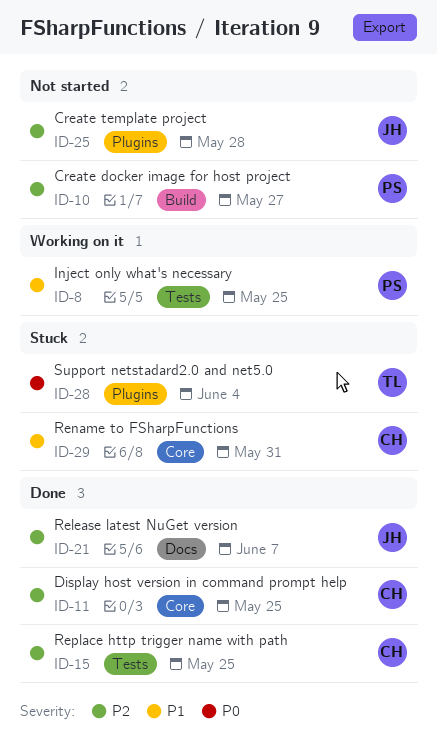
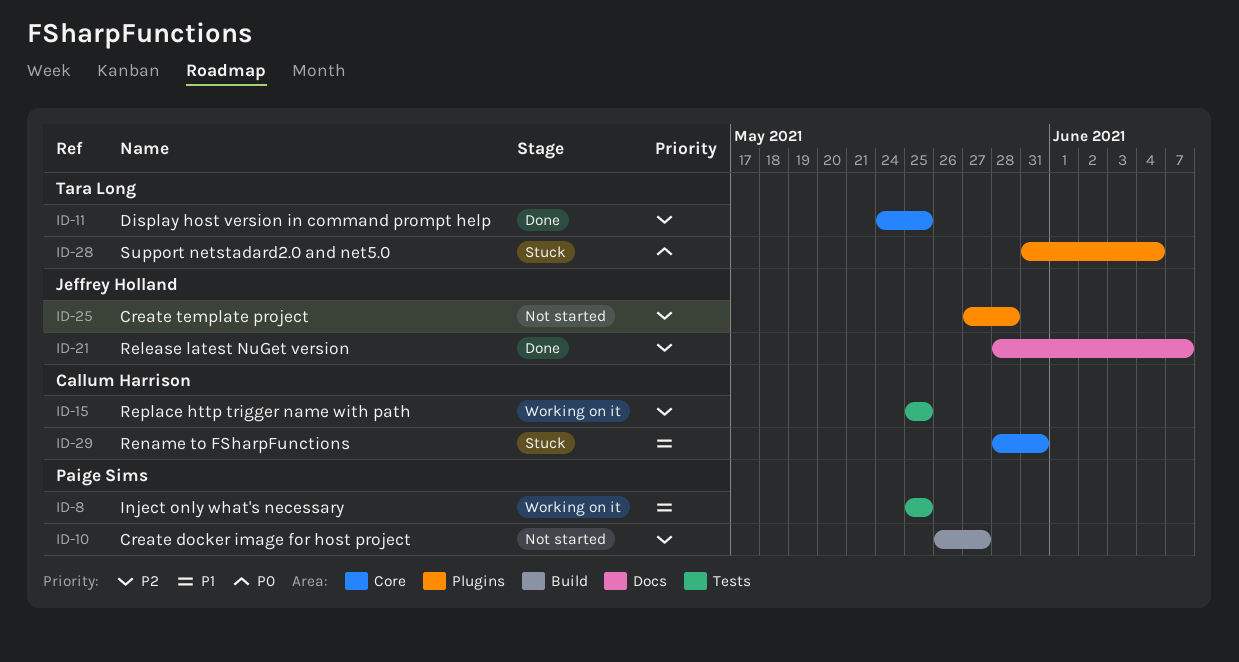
ID-11, owner: Callum Harrison -> Tara Long
ID-15, status: Done -> Working on it

